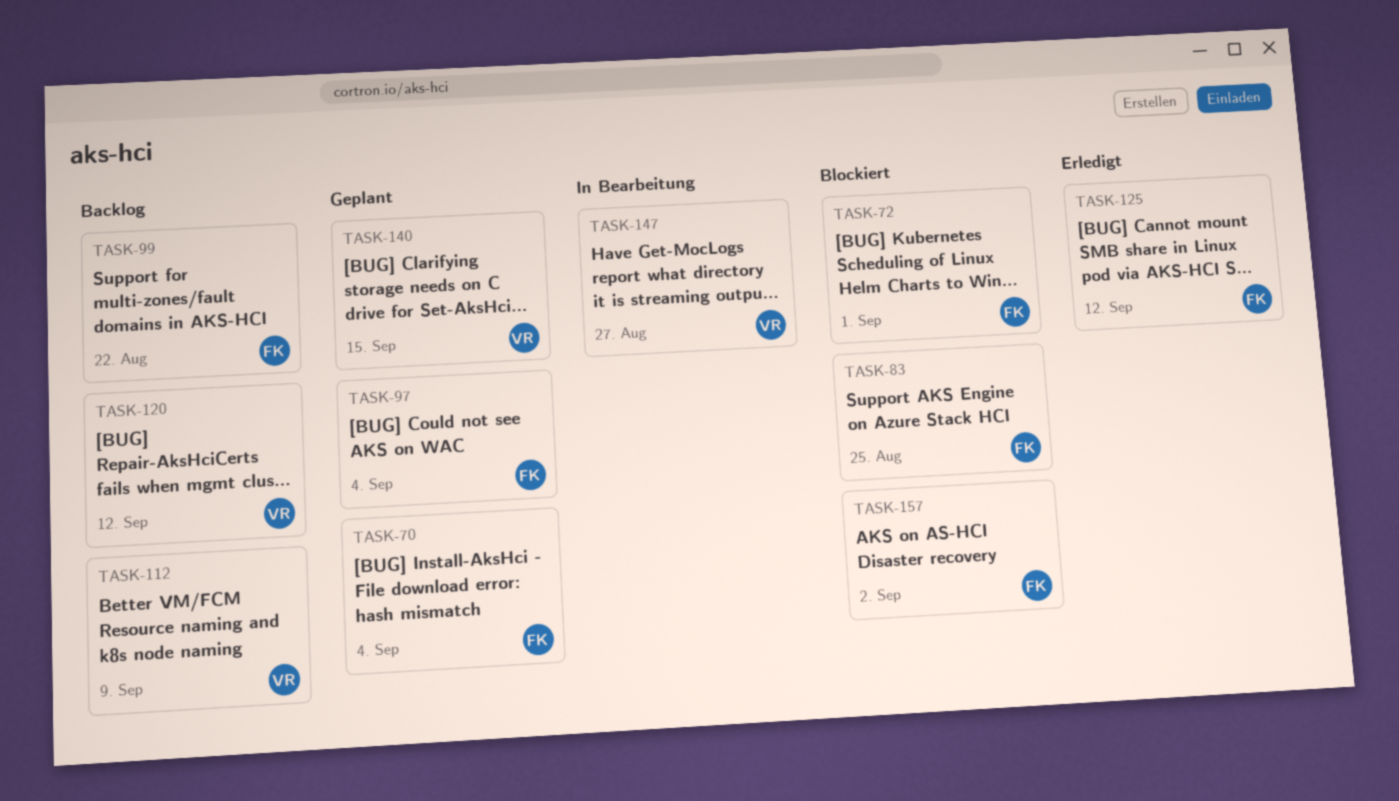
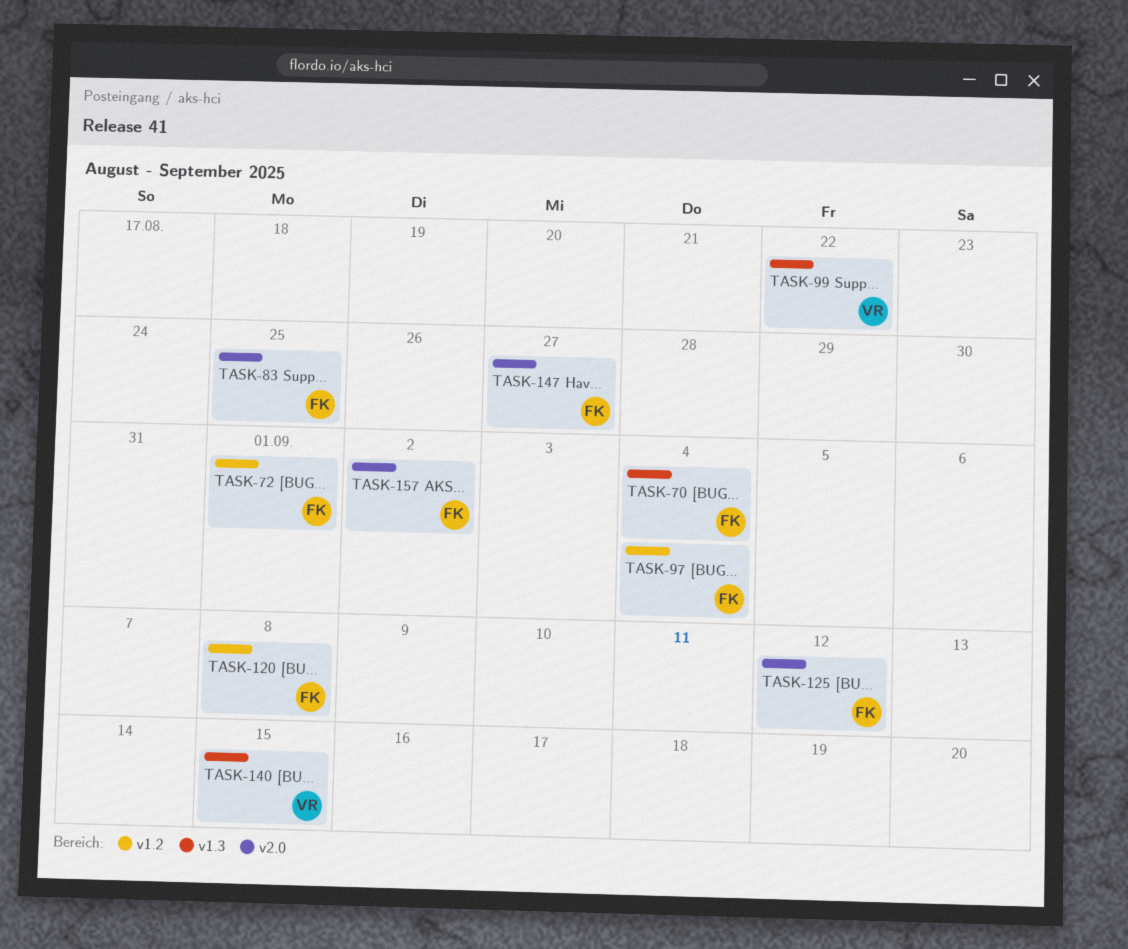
TASK-99, owner: FK -> VR
TASK-112: present -> none
TASK-120, owner: VR -> FK
TASK-120, due: Sep 12 -> Sep 8
TASK-147, owner: VR -> FK

